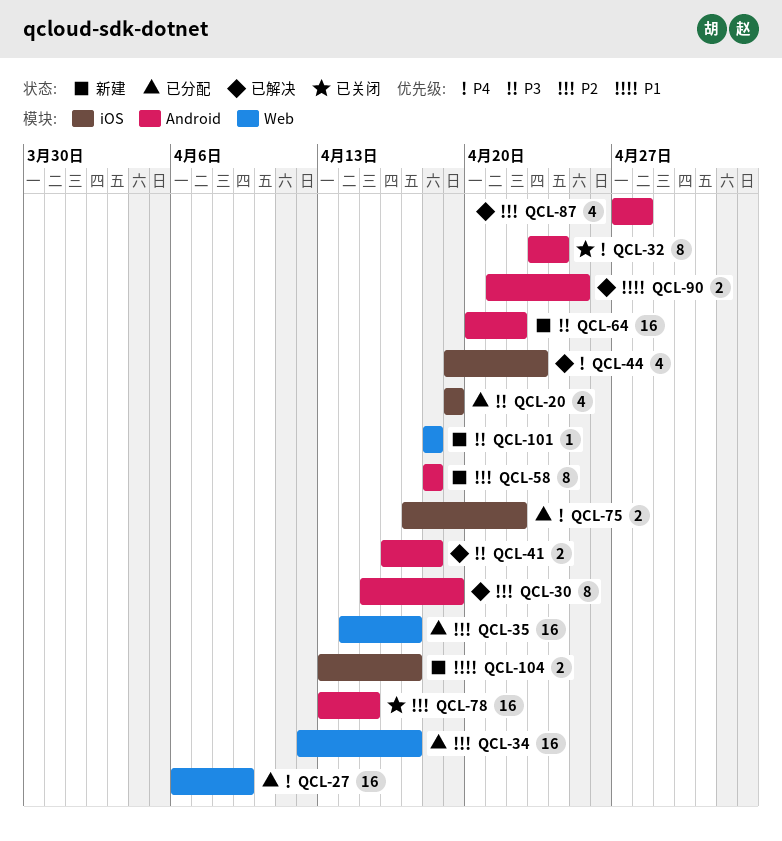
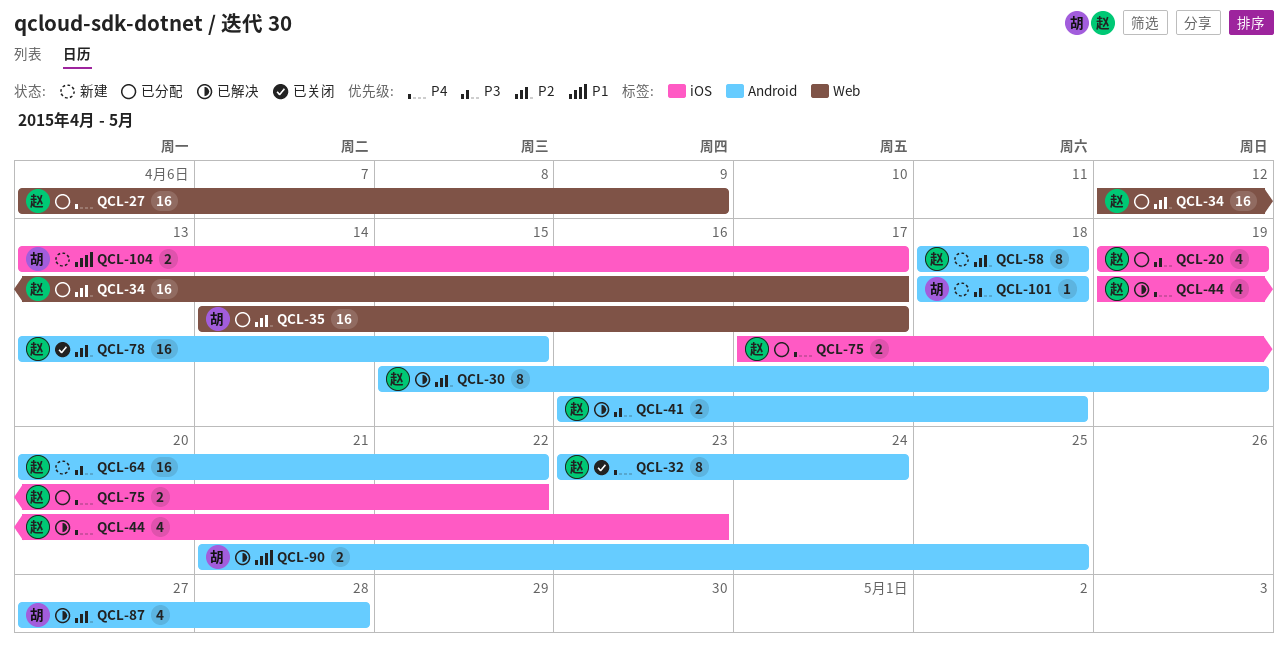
QCL-101, label: Web -> Android

